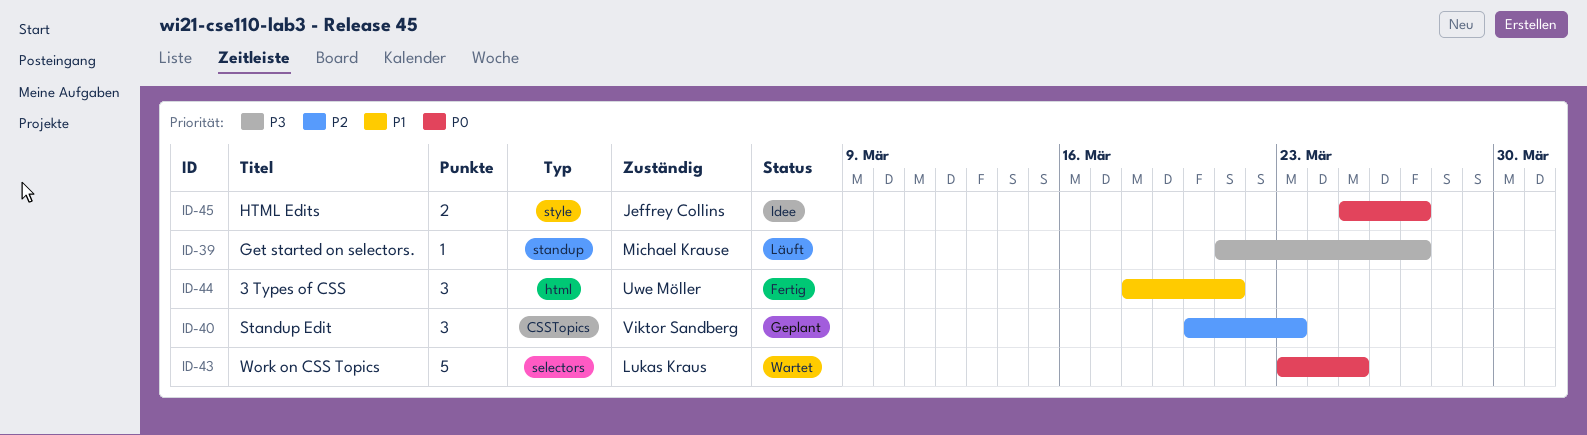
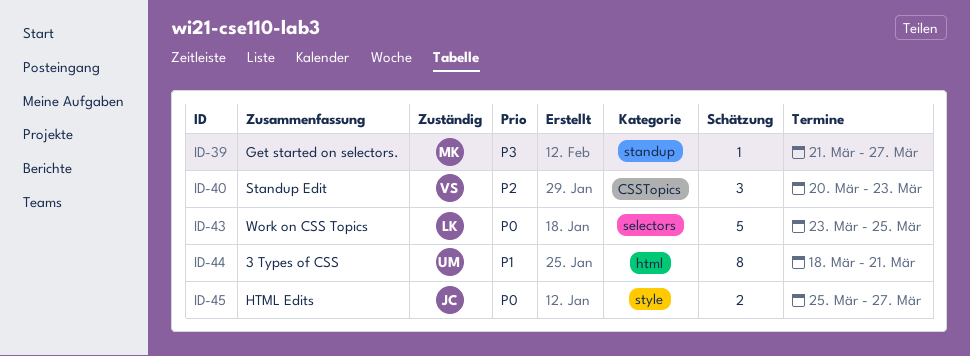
ID-44, estimate: 3 -> 8

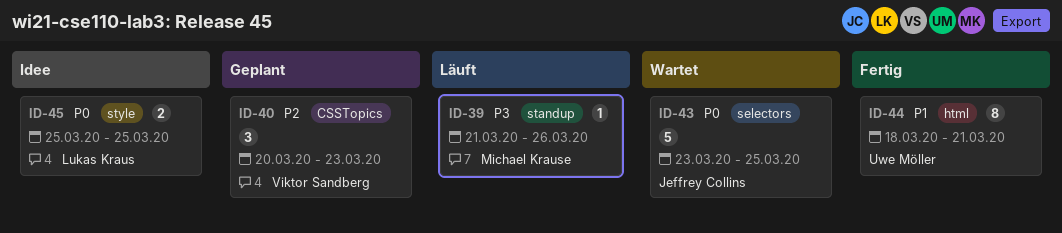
ID-39, due: Mar 27 -> Mar 26
ID-43, owner: Lukas Kraus -> Jeffrey Collins
ID-45, owner: Jeffrey Collins -> Lukas Kraus
ID-45, due: Mar 27 -> Mar 25

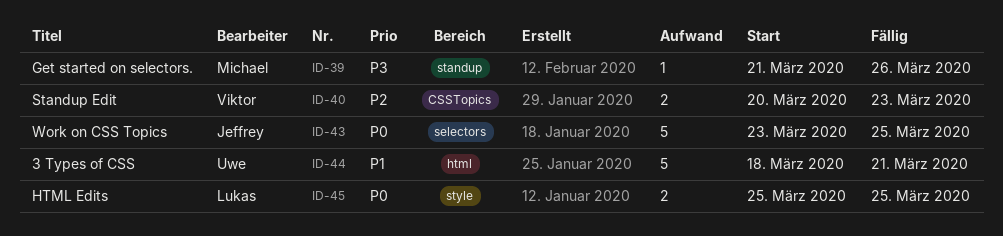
ID-40, estimate: 3 -> 2
ID-44, estimate: 8 -> 5

